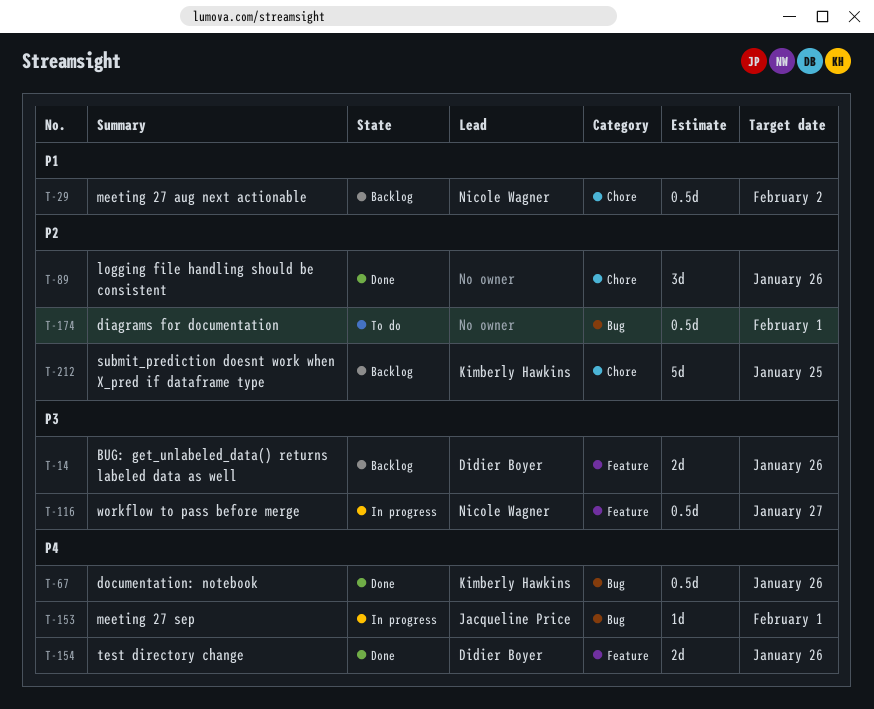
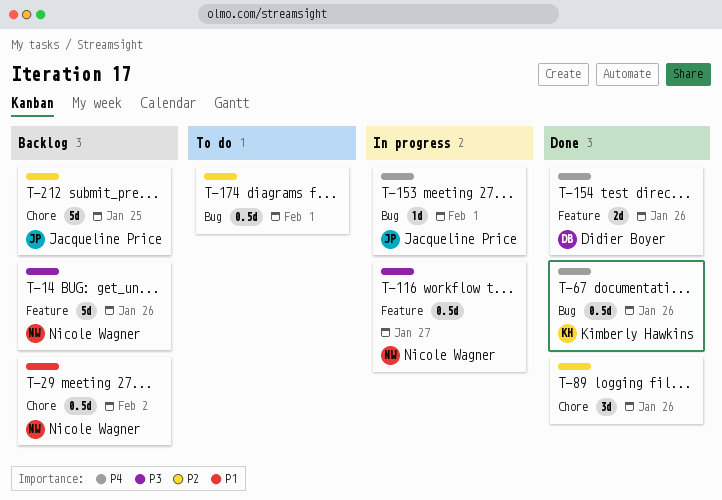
T-14, owner: Didier Boyer -> Nicole Wagner
T-14, estimate: 2d -> 5d
T-212, owner: Kimberly Hawkins -> Jacqueline Price

